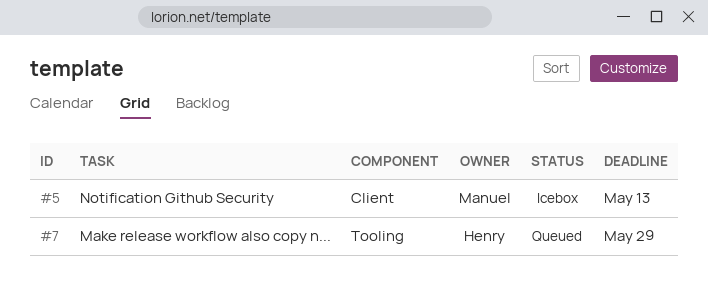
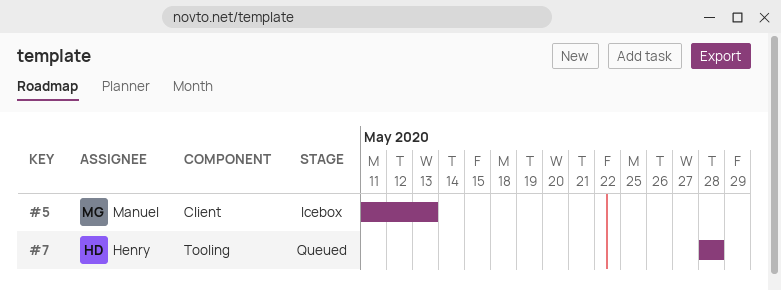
#7, due: May 29 -> May 28

